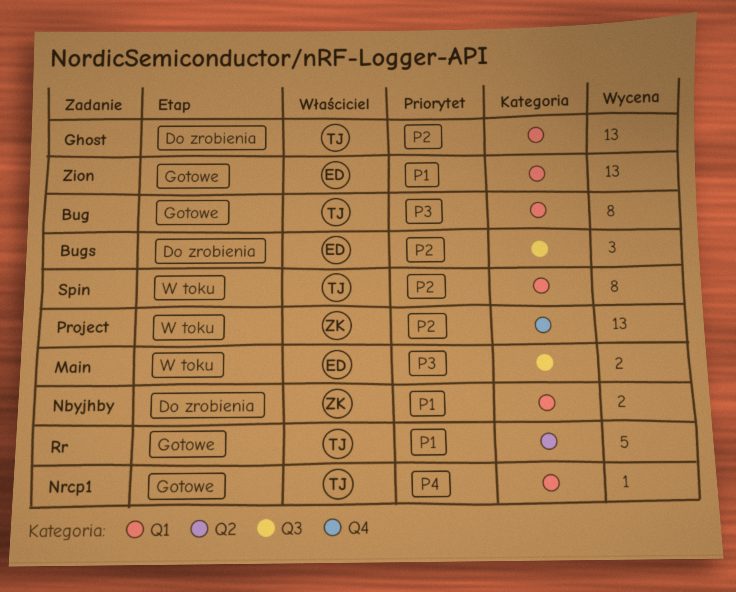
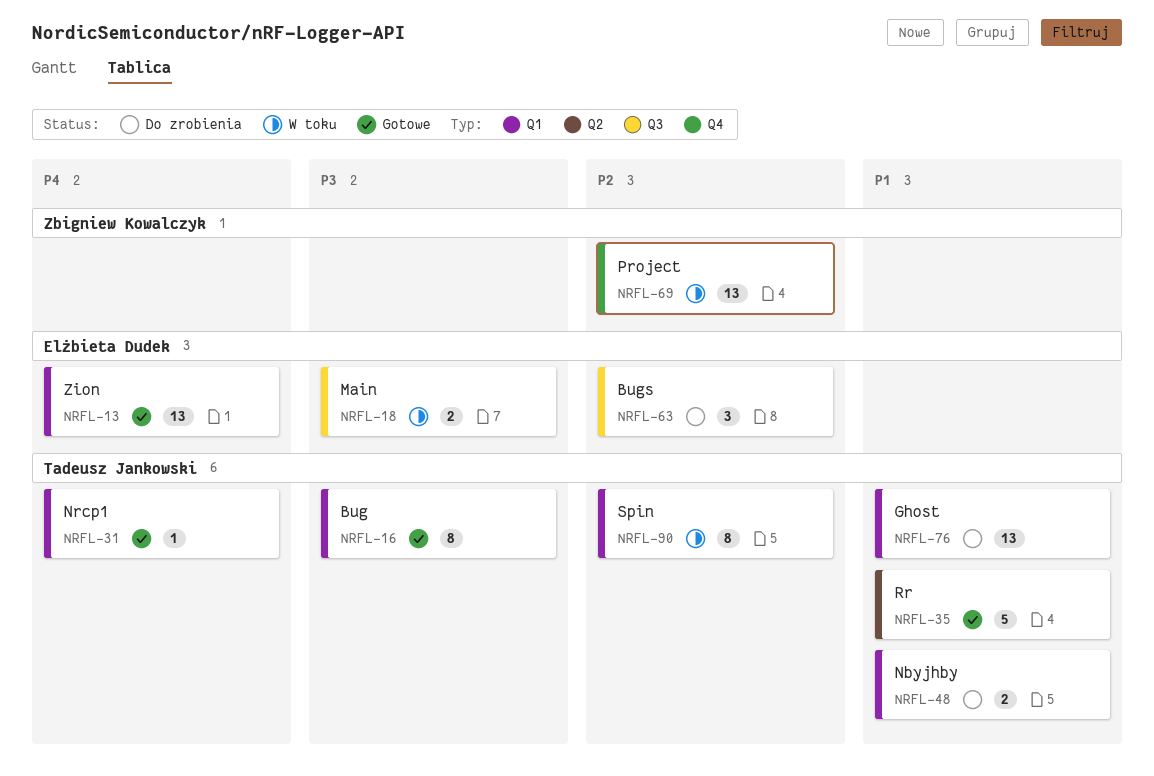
Ghost, priority: P2 -> P1
Nbyjhby, owner: Zbigniew Kowalczyk -> Tadeusz Jankowski
Zion, priority: P1 -> P4

